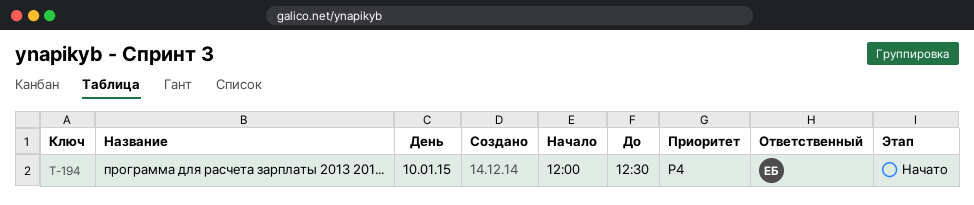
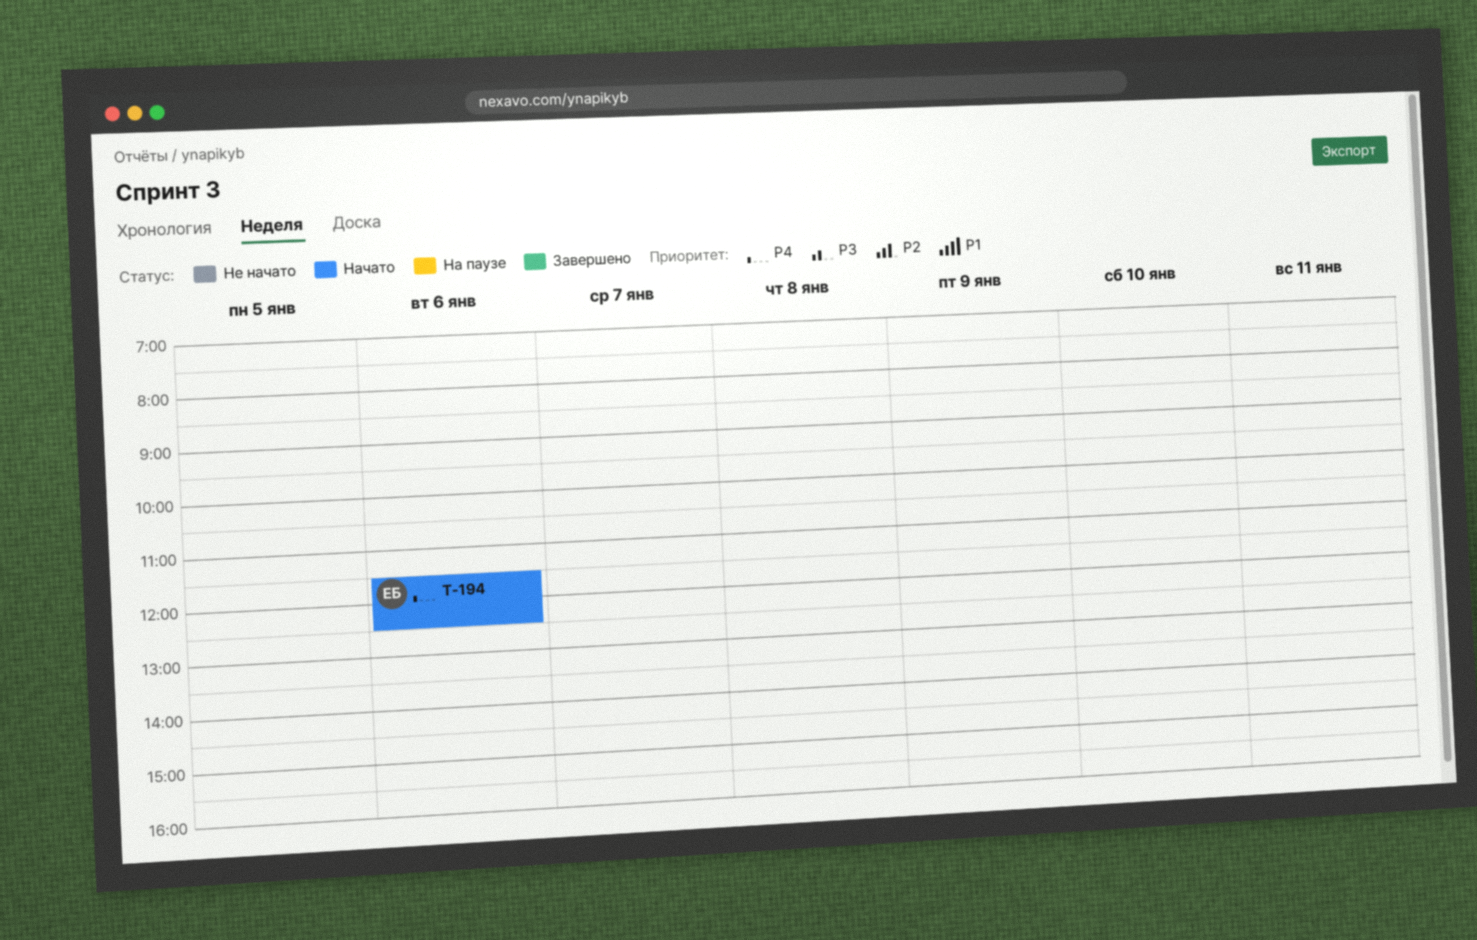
T-194, day: Jan 10 -> Jan 6
T-194, begins: 12:00 -> 11:30

